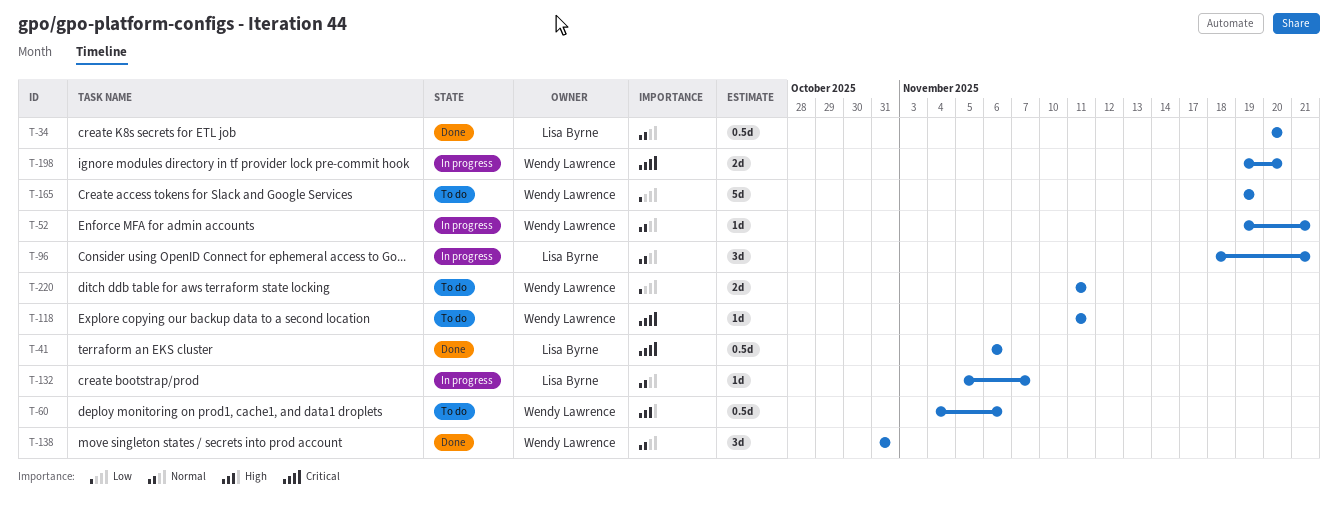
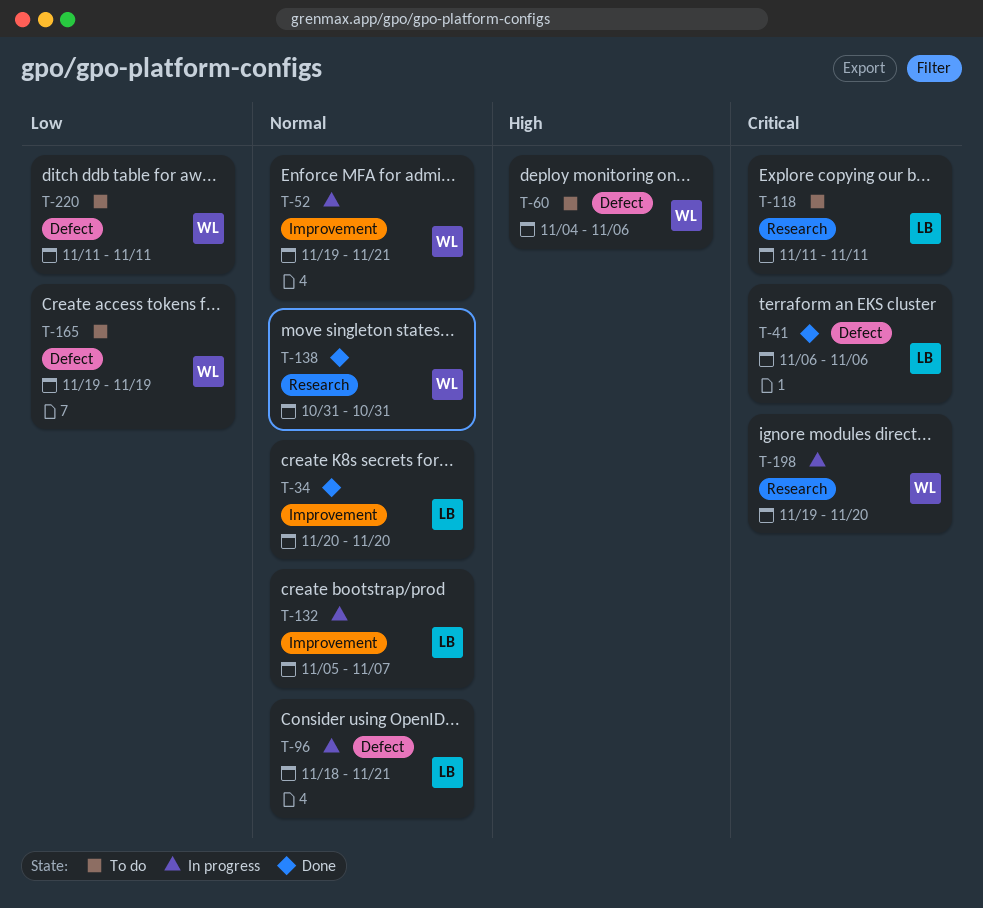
T-118, owner: Wendy Lawrence -> Lisa Byrne

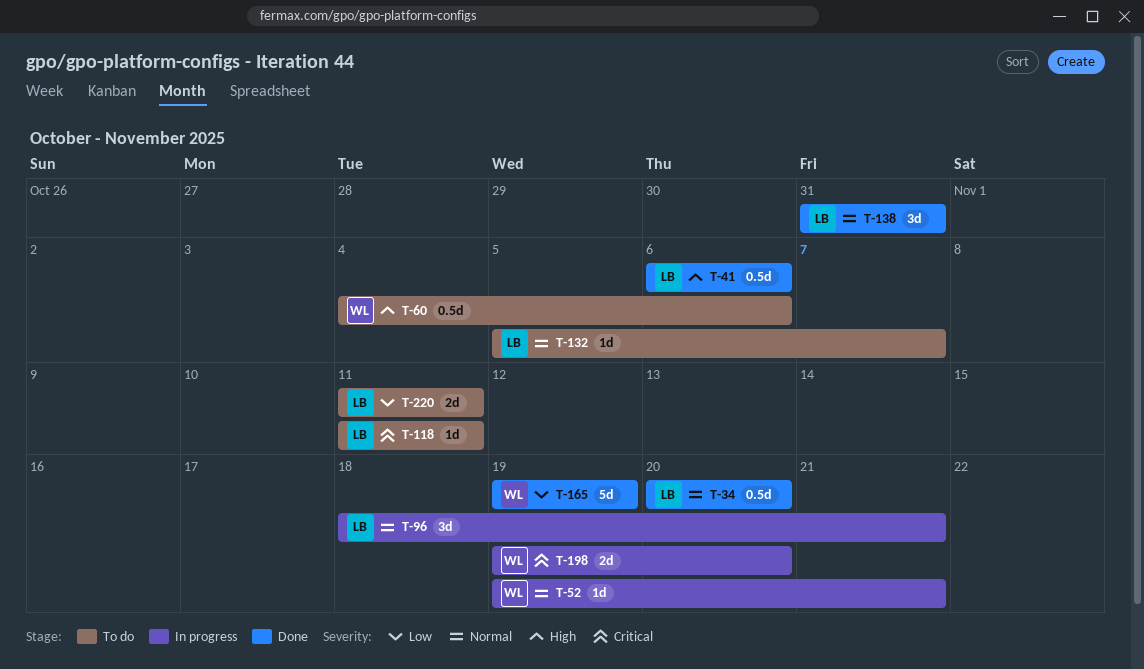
T-41, priority: Critical -> High
T-132, status: In progress -> To do
T-138, owner: WL -> LB
T-165, status: To do -> Done
T-220, owner: WL -> LB

